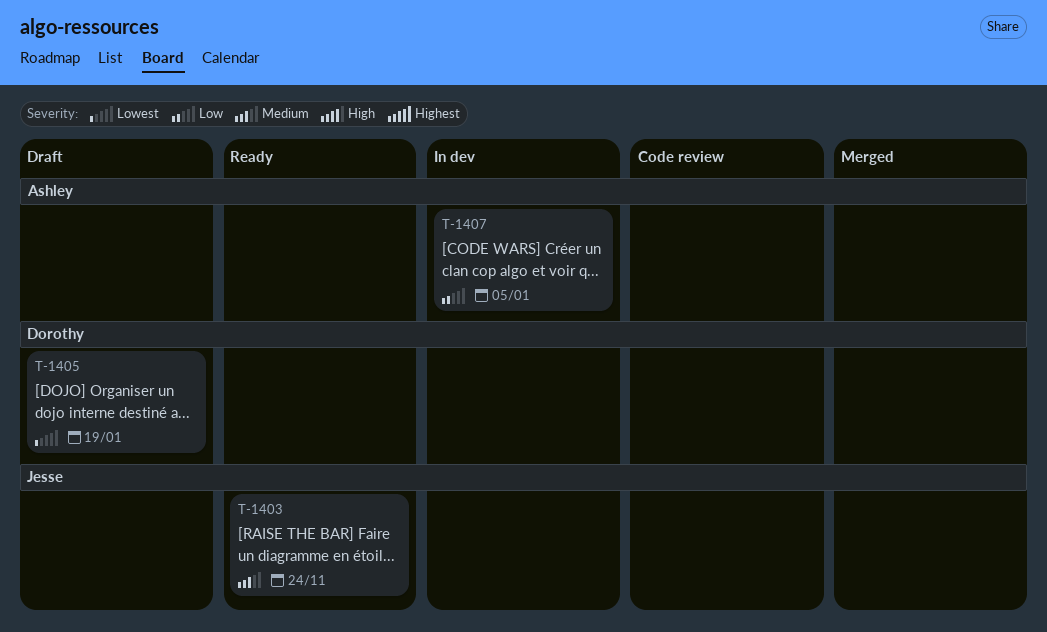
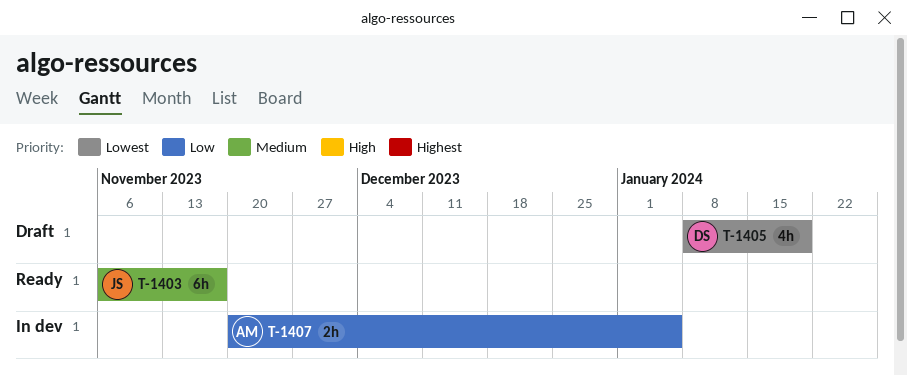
T-1403, due: Nov 24 -> Nov 17

